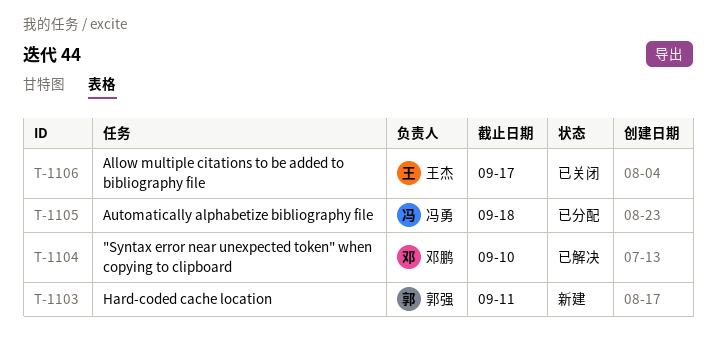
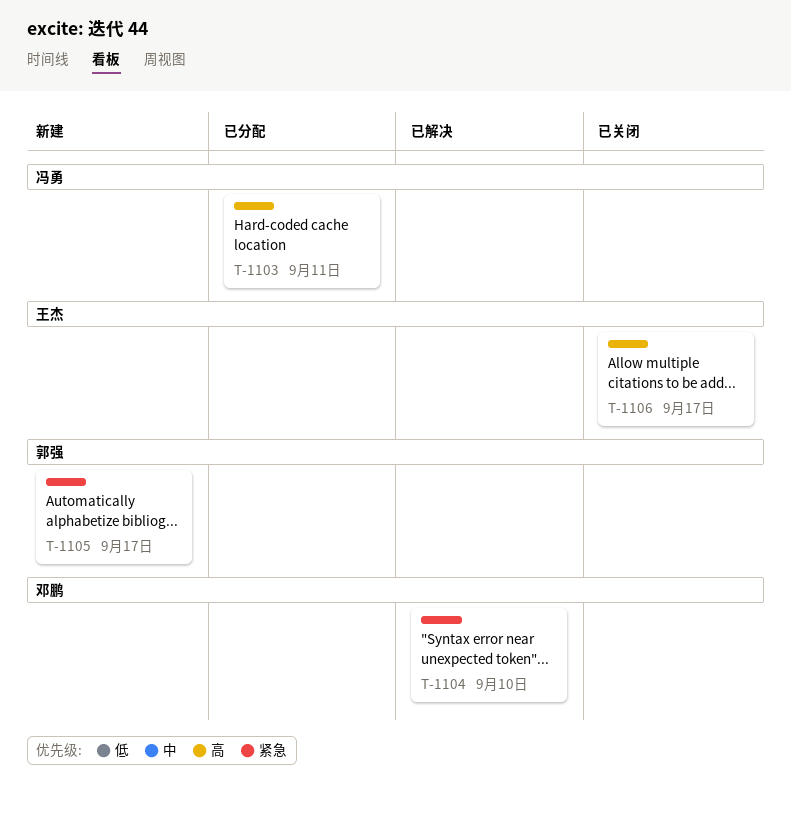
T-1103, status: 新建 -> 已分配
T-1103, owner: 郭强 -> 冯勇
T-1105, status: 已分配 -> 新建
T-1105, owner: 冯勇 -> 郭强
T-1105, due: Sep 18 -> Sep 17

